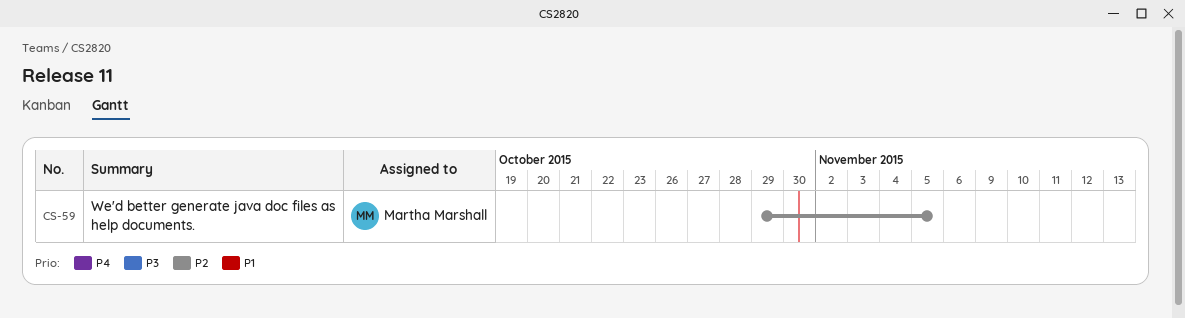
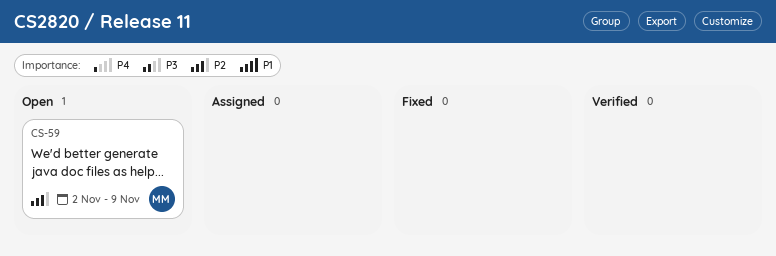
CS-59, start: Oct 29 -> Nov 2
CS-59, due: Nov 5 -> Nov 9

